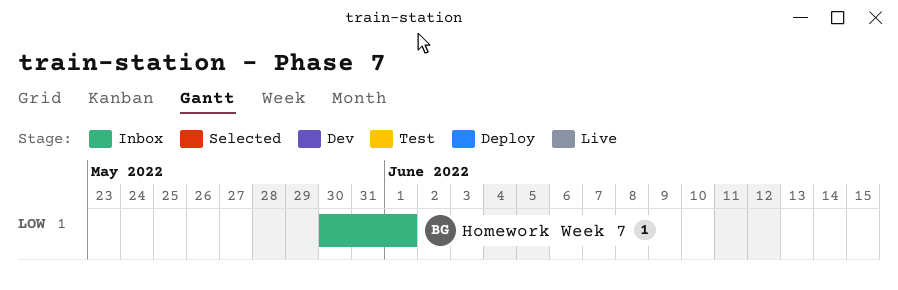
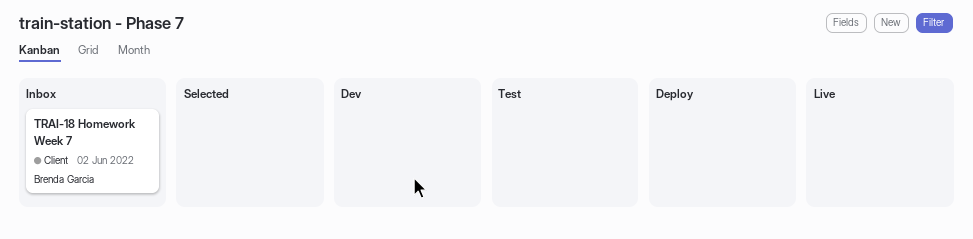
Homework Week 7, due: Jun 1 -> Jun 2

